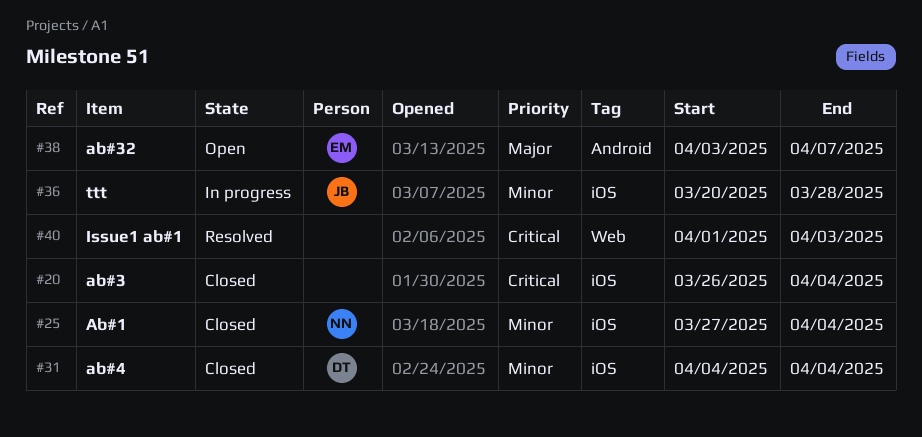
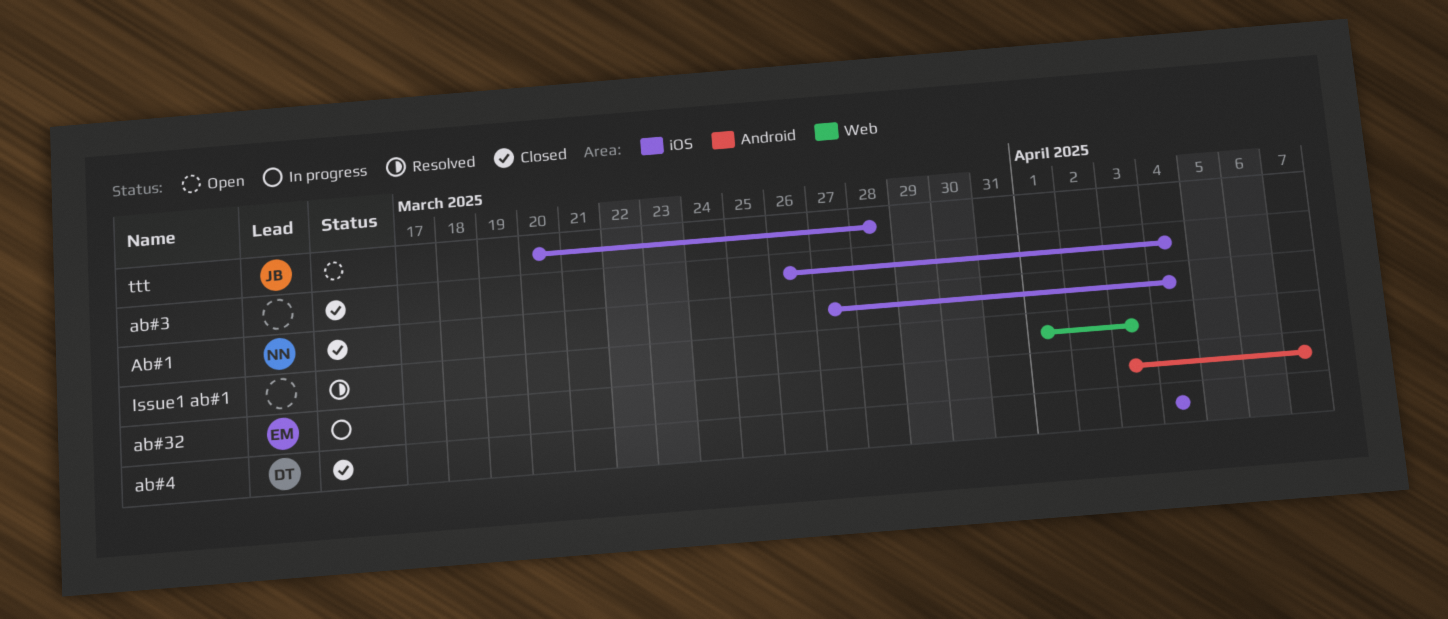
ab#32, status: Open -> In progress
ttt, status: In progress -> Open

